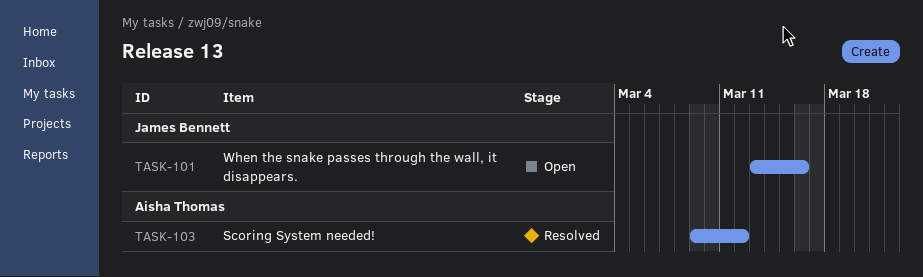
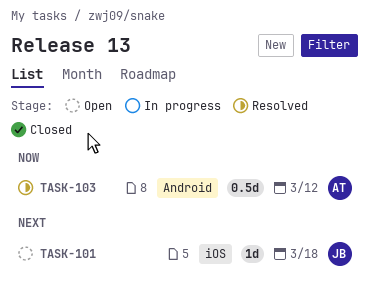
TASK-101, due: Mar 16 -> Mar 18

